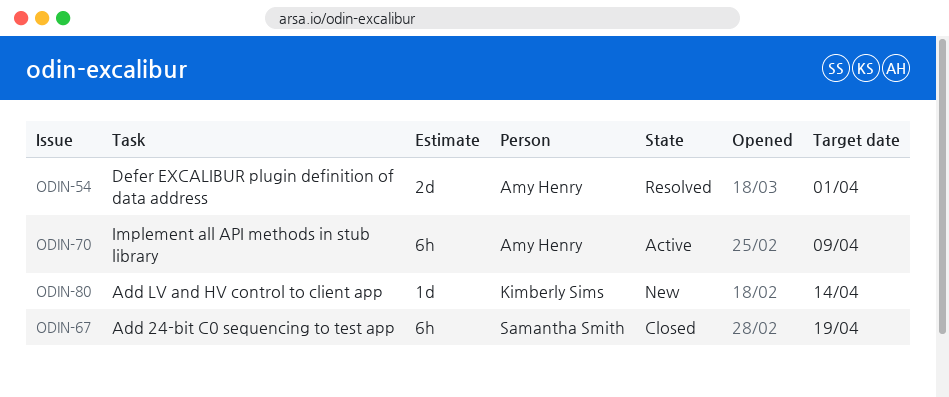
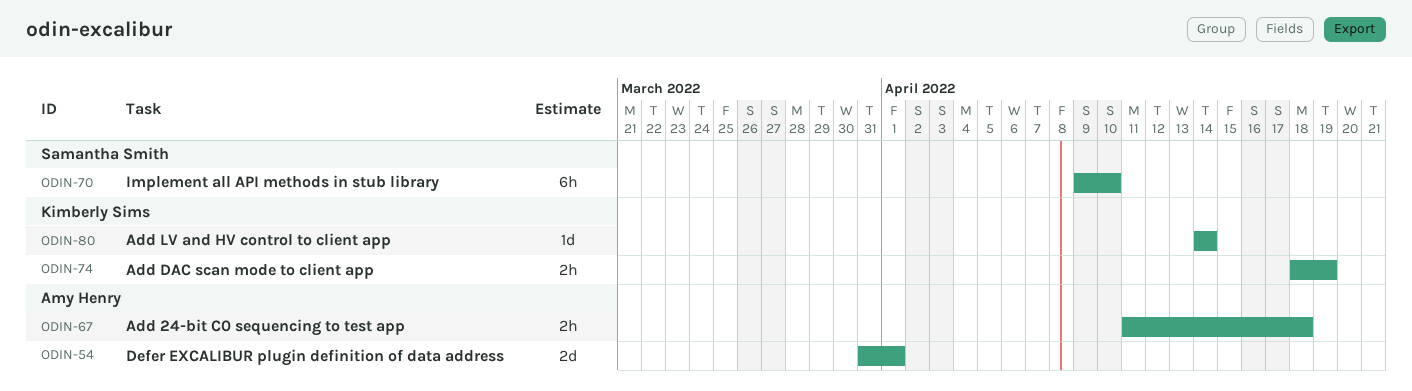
ODIN-67, owner: Samantha Smith -> Amy Henry
ODIN-67, estimate: 6h -> 2h
ODIN-67, due: Apr 19 -> Apr 18
ODIN-70, owner: Amy Henry -> Samantha Smith
ODIN-70, due: Apr 9 -> Apr 10
ODIN-74: none -> present

